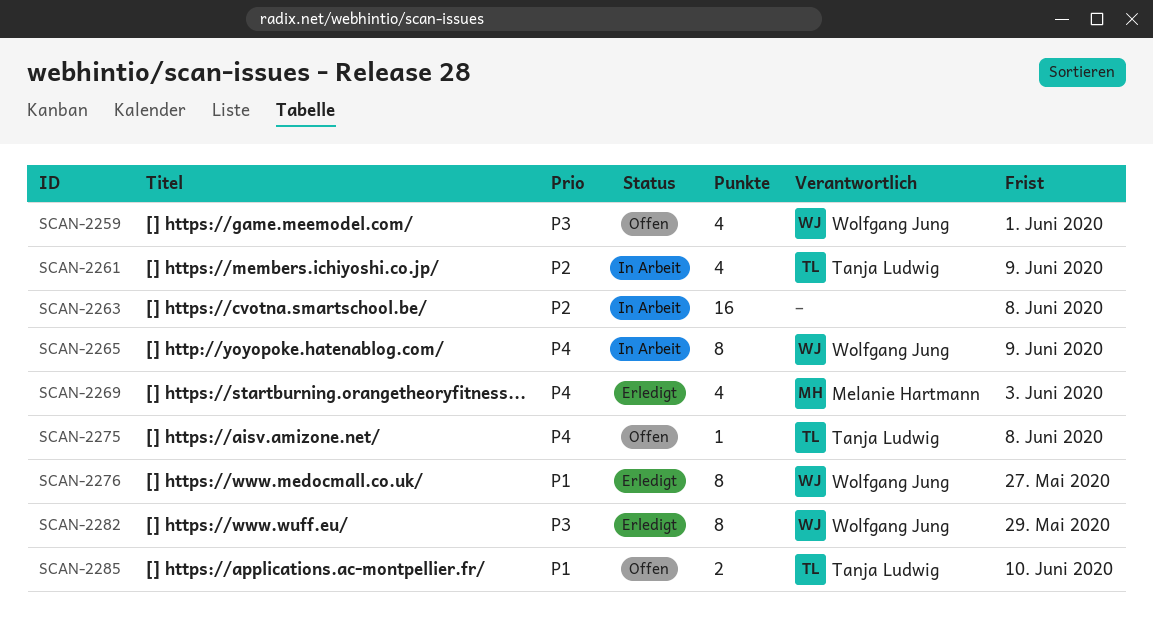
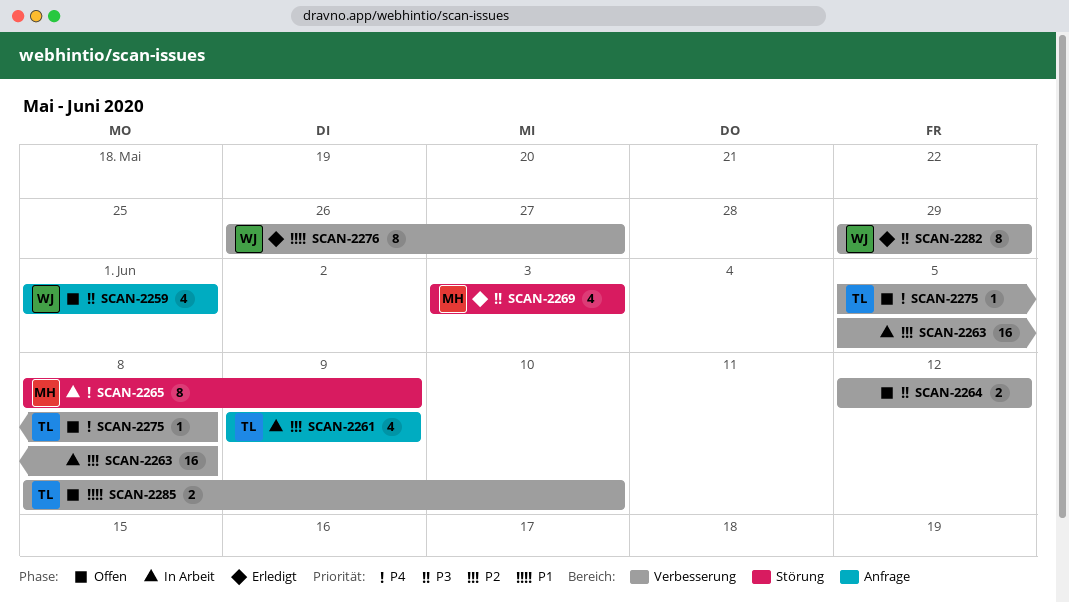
SCAN-2264: none -> present
SCAN-2265, owner: Wolfgang Jung -> Melanie Hartmann
SCAN-2269, priority: P4 -> P3

